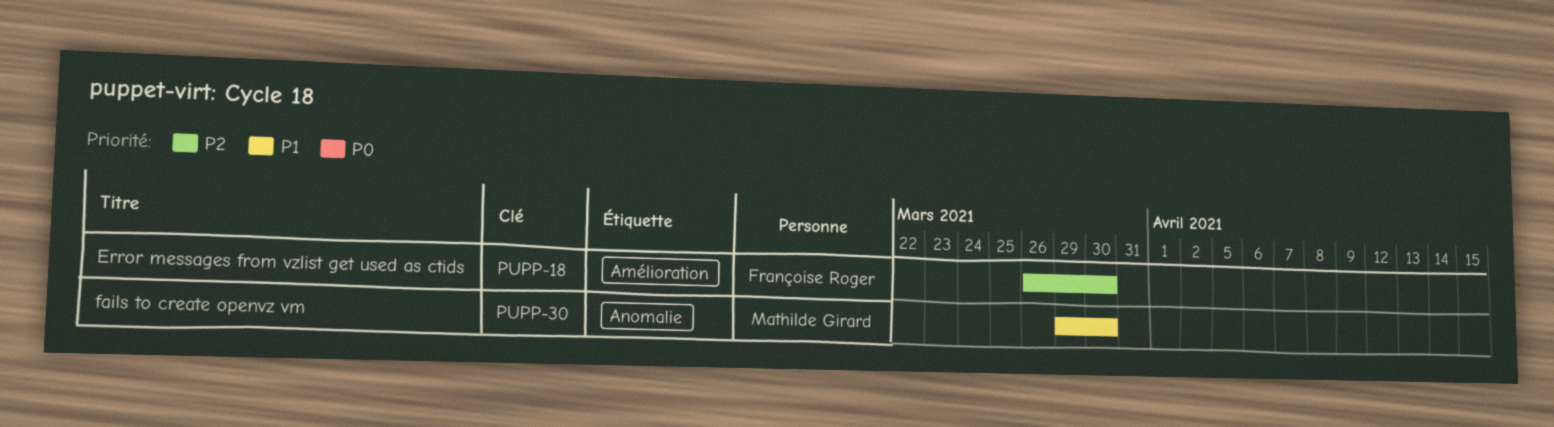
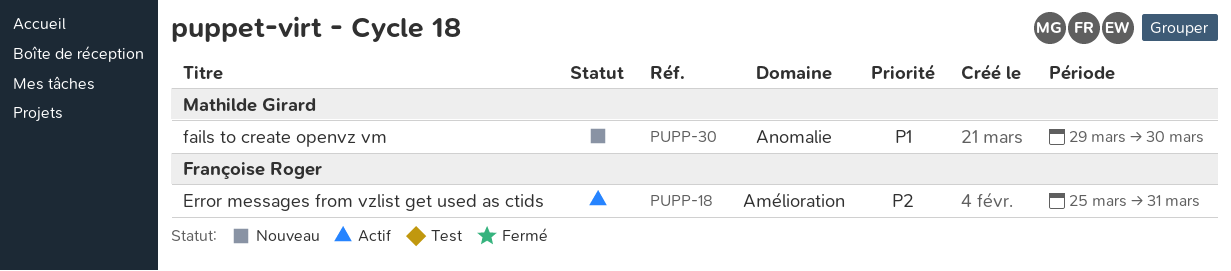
PUPP-18, start: Mar 26 -> Mar 25
PUPP-18, due: Mar 30 -> Mar 31

